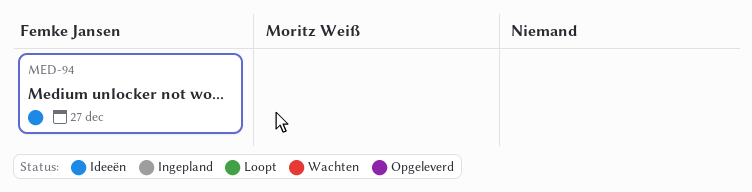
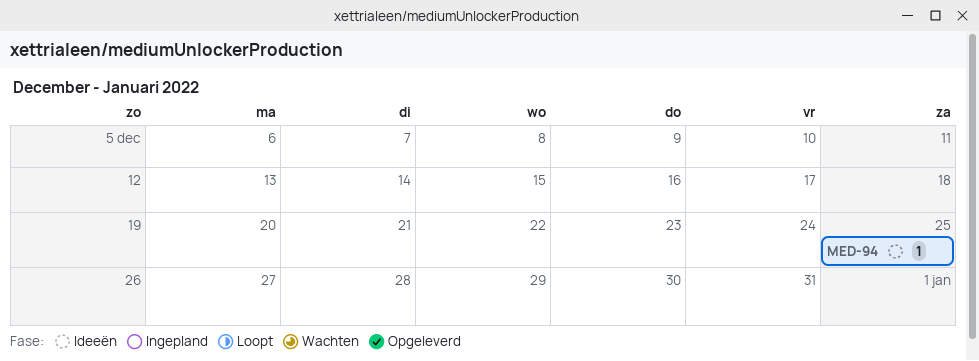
MED-94, due: Dec 27 -> Dec 25

